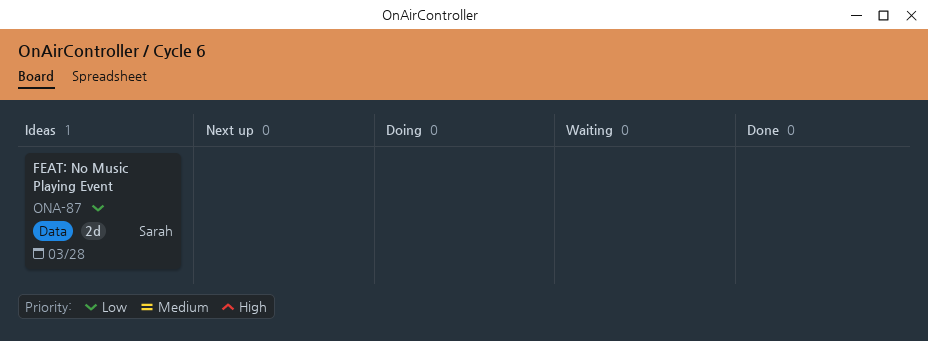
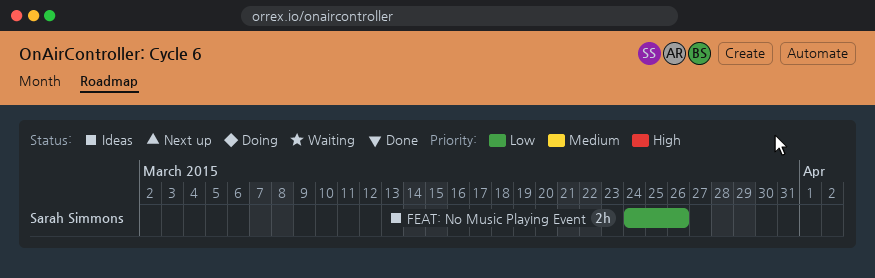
FEAT: No Music Playing Event, estimate: 2d -> 2h
FEAT: No Music Playing Event, due: Mar 28 -> Mar 26

